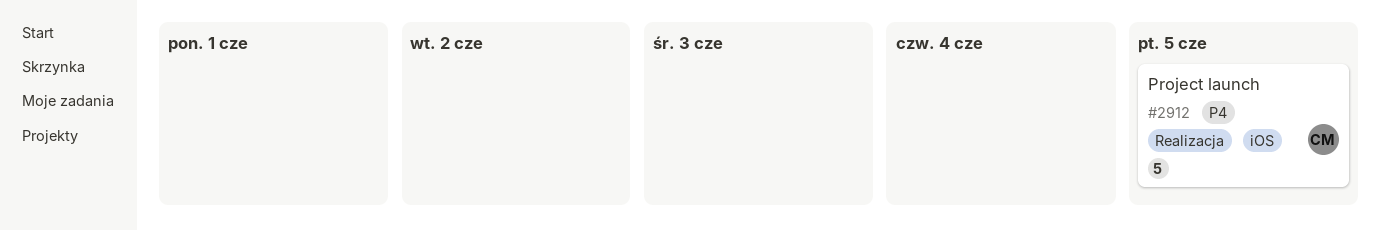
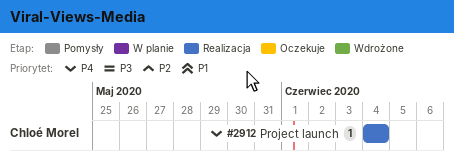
#2912, estimate: 5 -> 1
#2912, due: Jun 5 -> Jun 4

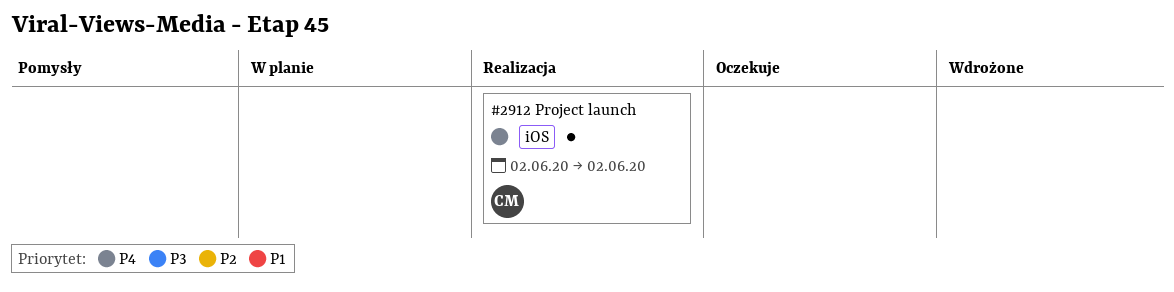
#2912, start: Jun 4 -> Jun 2
#2912, due: Jun 4 -> Jun 2

